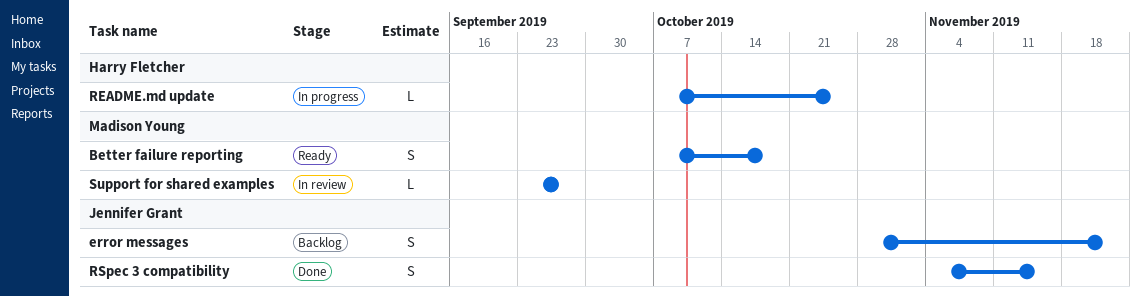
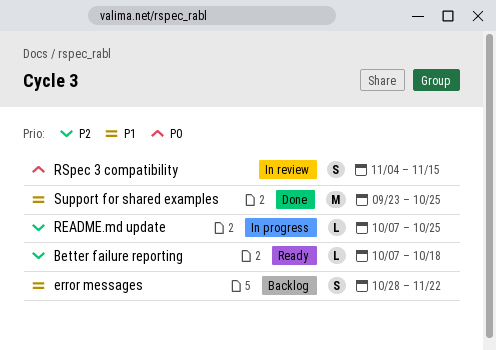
Better failure reporting, estimate: S -> L
RSpec 3 compatibility, status: Done -> In review
Support for shared examples, status: In review -> Done
Support for shared examples, estimate: L -> M
Support for shared examples, due: Sep 27 -> Oct 25

